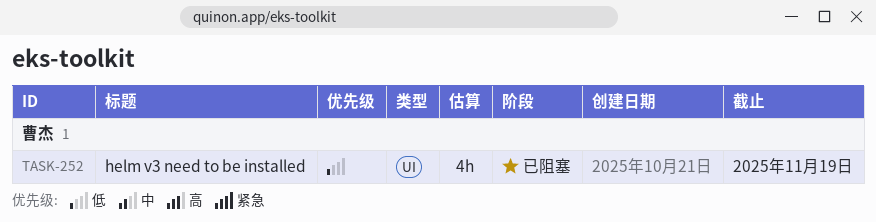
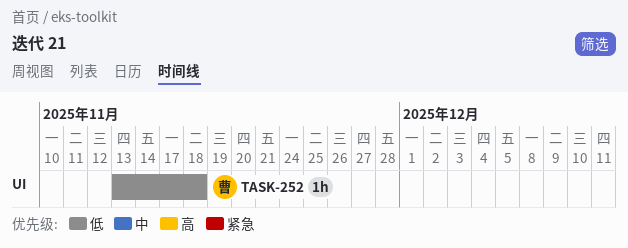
TASK-252, estimate: 4h -> 1h
TASK-252, due: Nov 19 -> Nov 18

